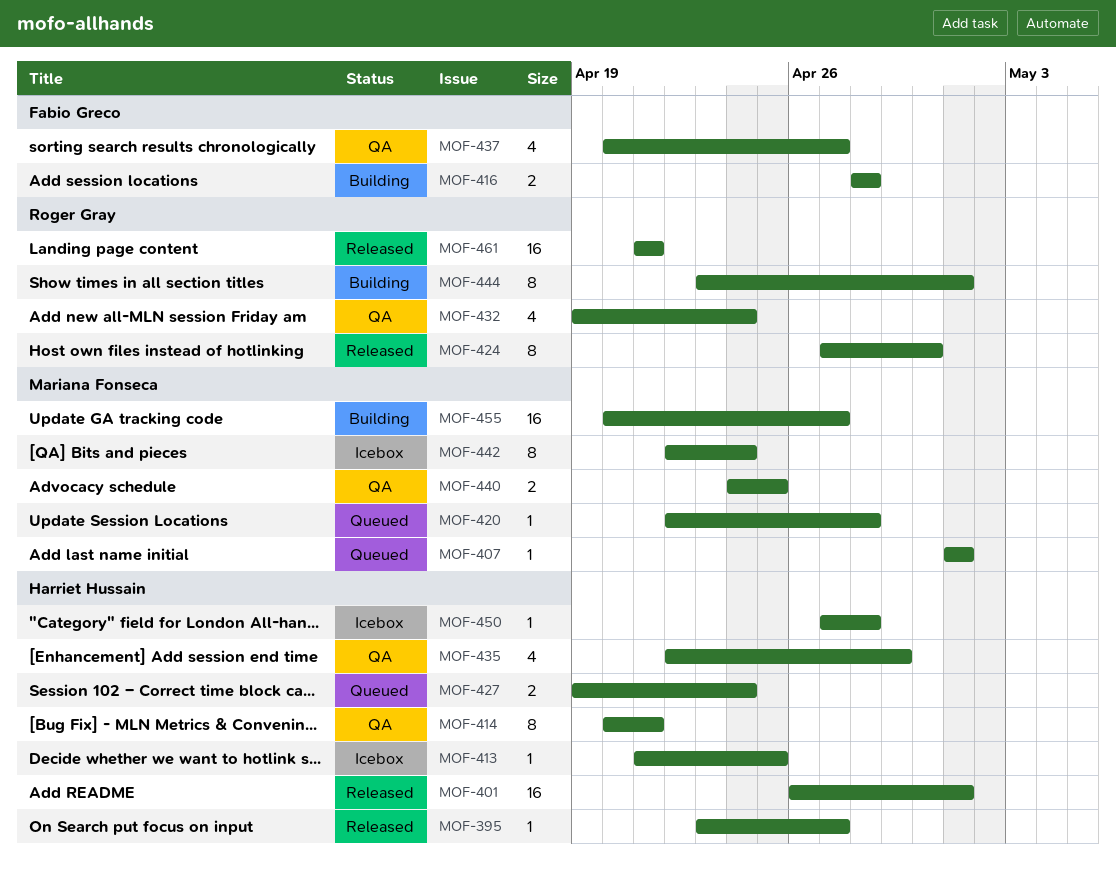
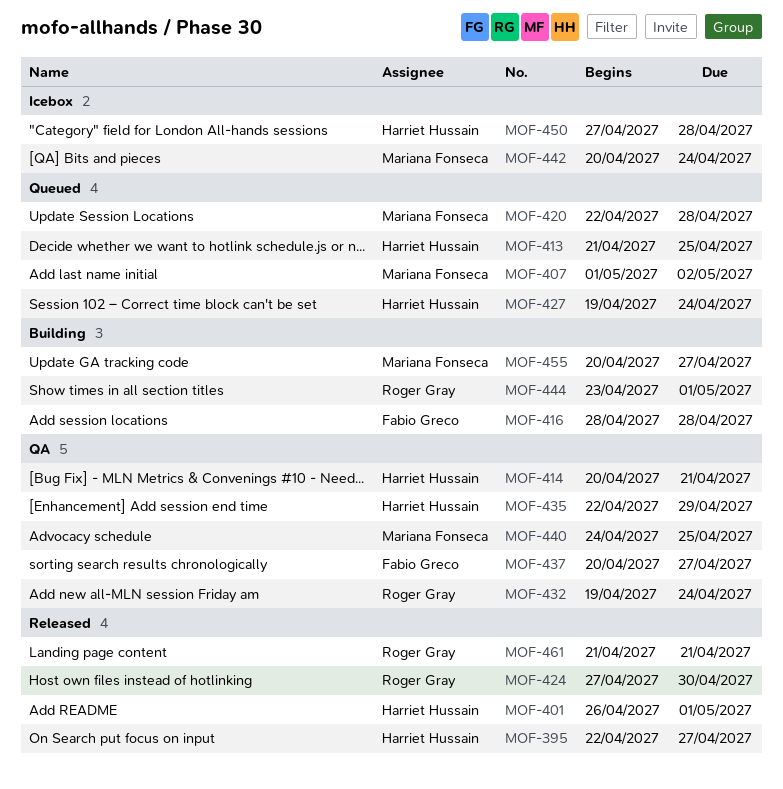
MOF-395, start: Apr 23 -> Apr 22
MOF-407, due: May 1 -> May 2
MOF-413, status: Icebox -> Queued
MOF-442, start: Apr 22 -> Apr 20

